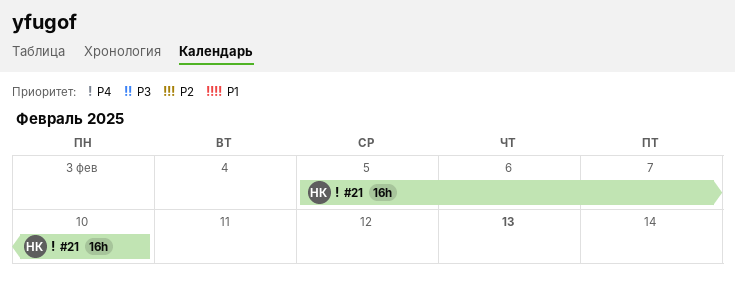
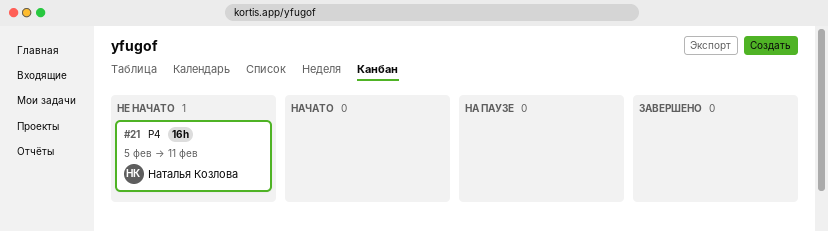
#21, due: Feb 10 -> Feb 11

